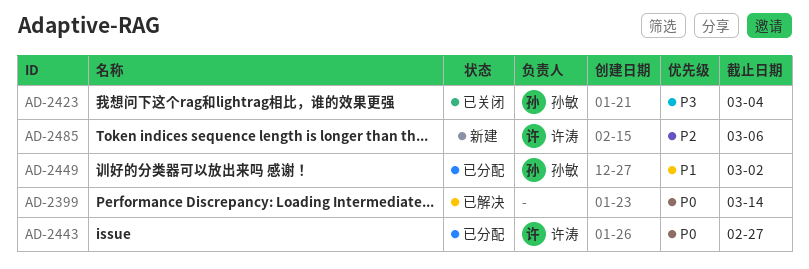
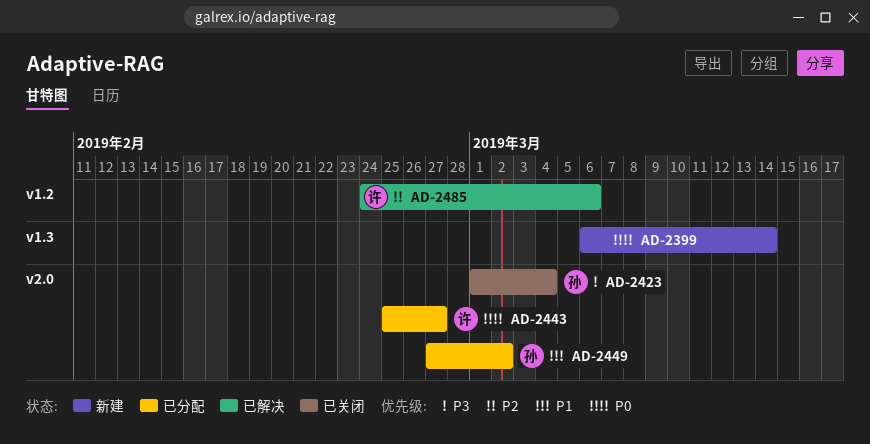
AD-2399, status: 已解决 -> 新建
AD-2485, status: 新建 -> 已解决

